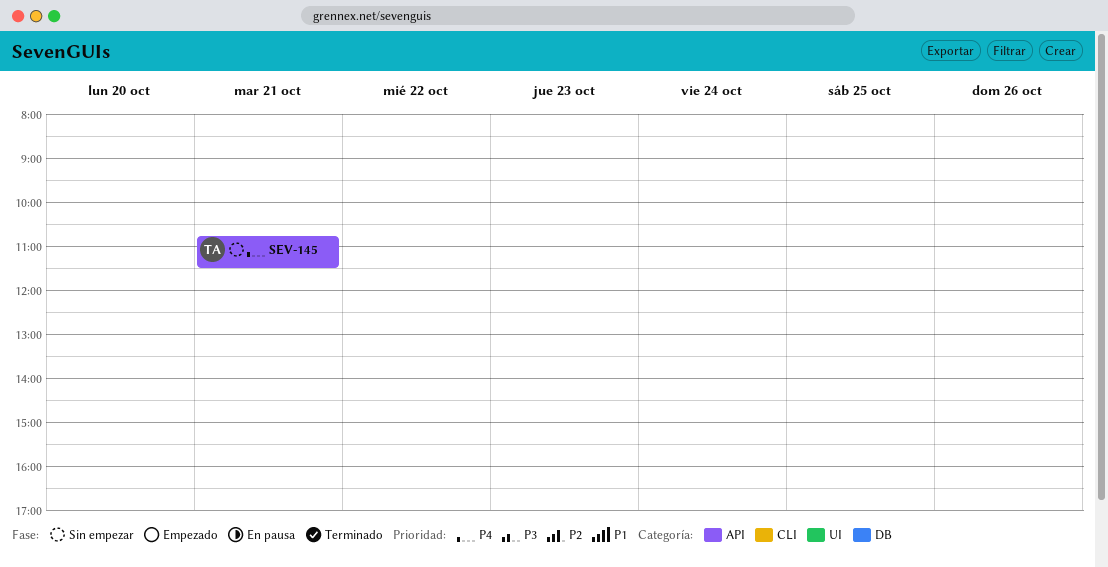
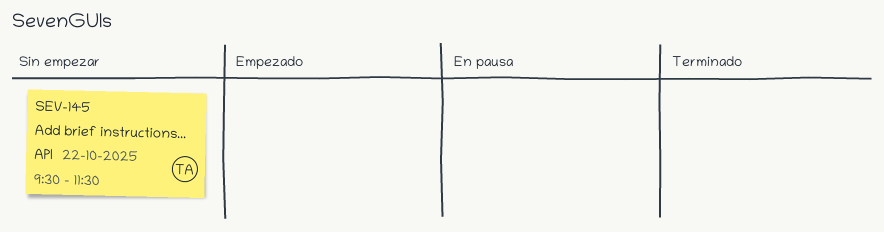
SEV-145, day: Oct 21 -> Oct 22
SEV-145, begins: 10:45 -> 09:30

